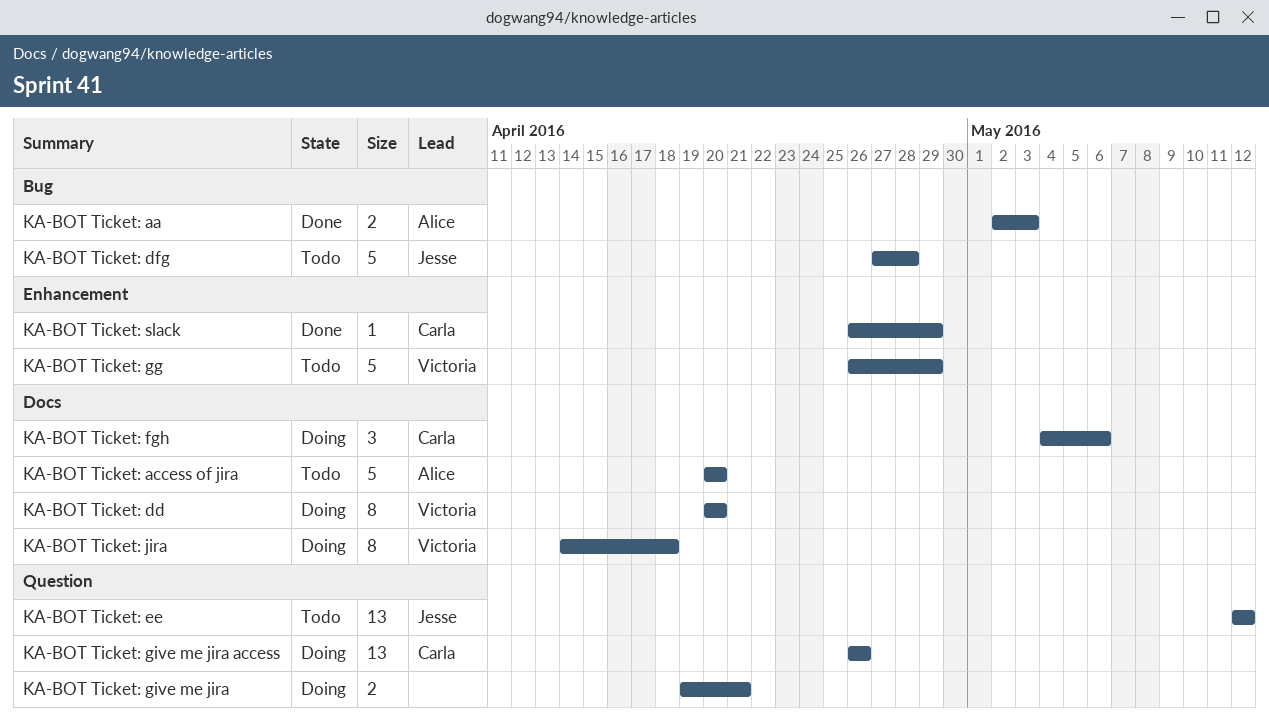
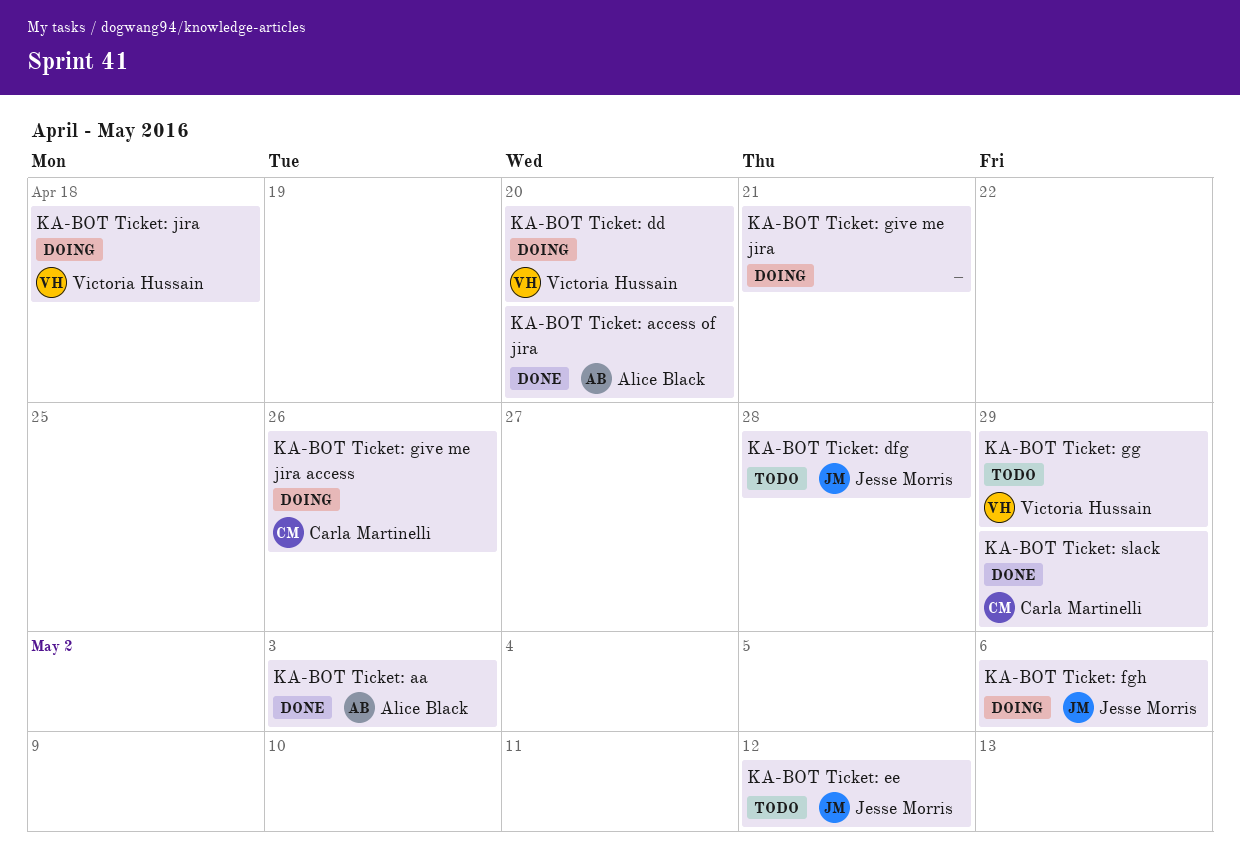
KA-BOT Ticket: access of jira, status: Todo -> Done
KA-BOT Ticket: fgh, owner: Carla Martinelli -> Jesse Morris

